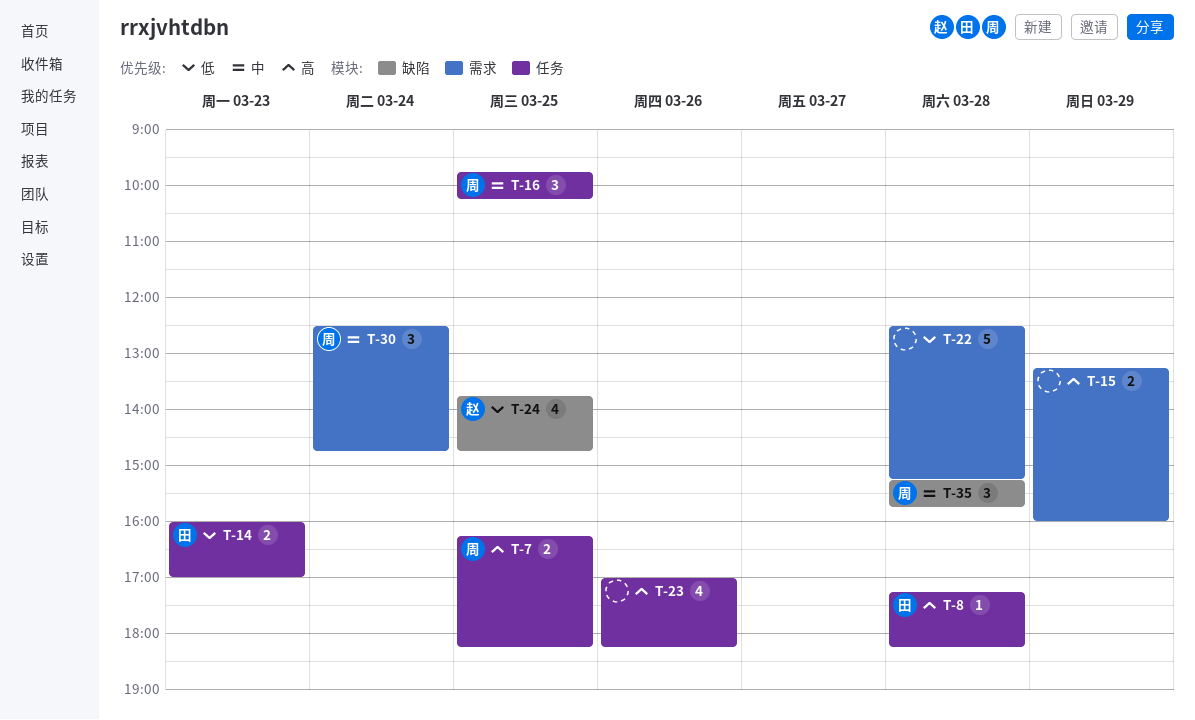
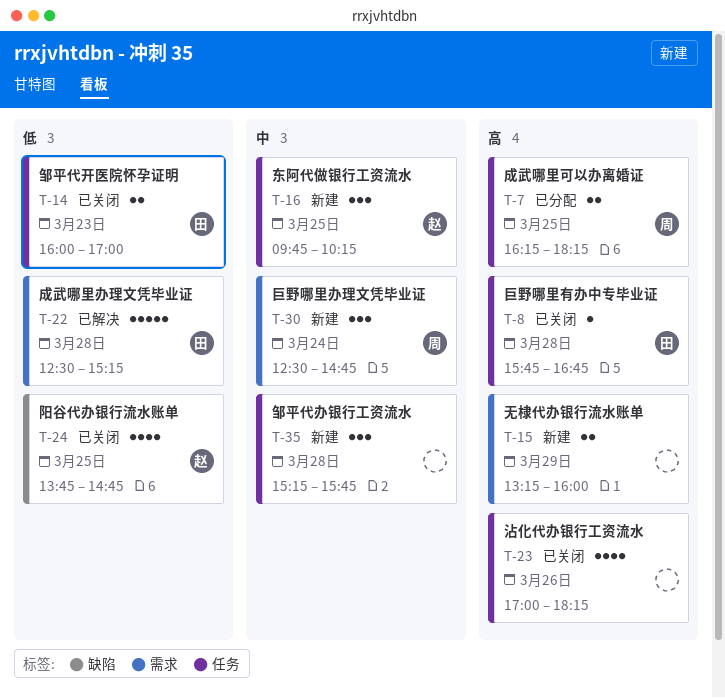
T-8, begins: 17:15 -> 15:45
T-8, ends: 18:15 -> 16:45
T-16, owner: 周 -> 赵
T-22, owner: none -> 田
T-35, owner: 周 -> none
T-35, label: 缺陷 -> 任务

